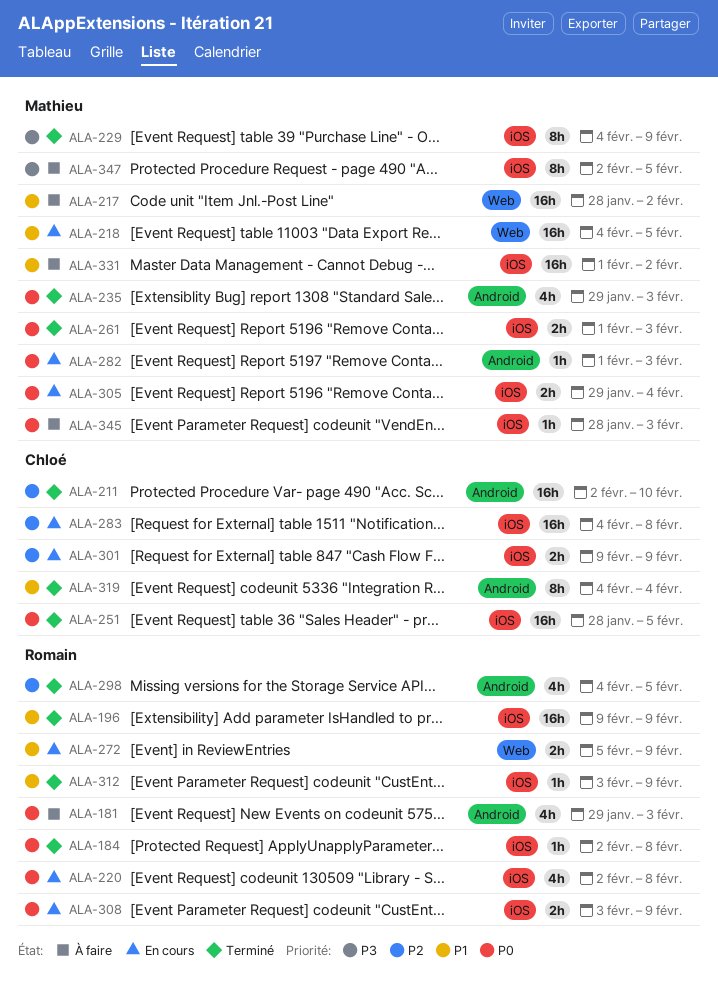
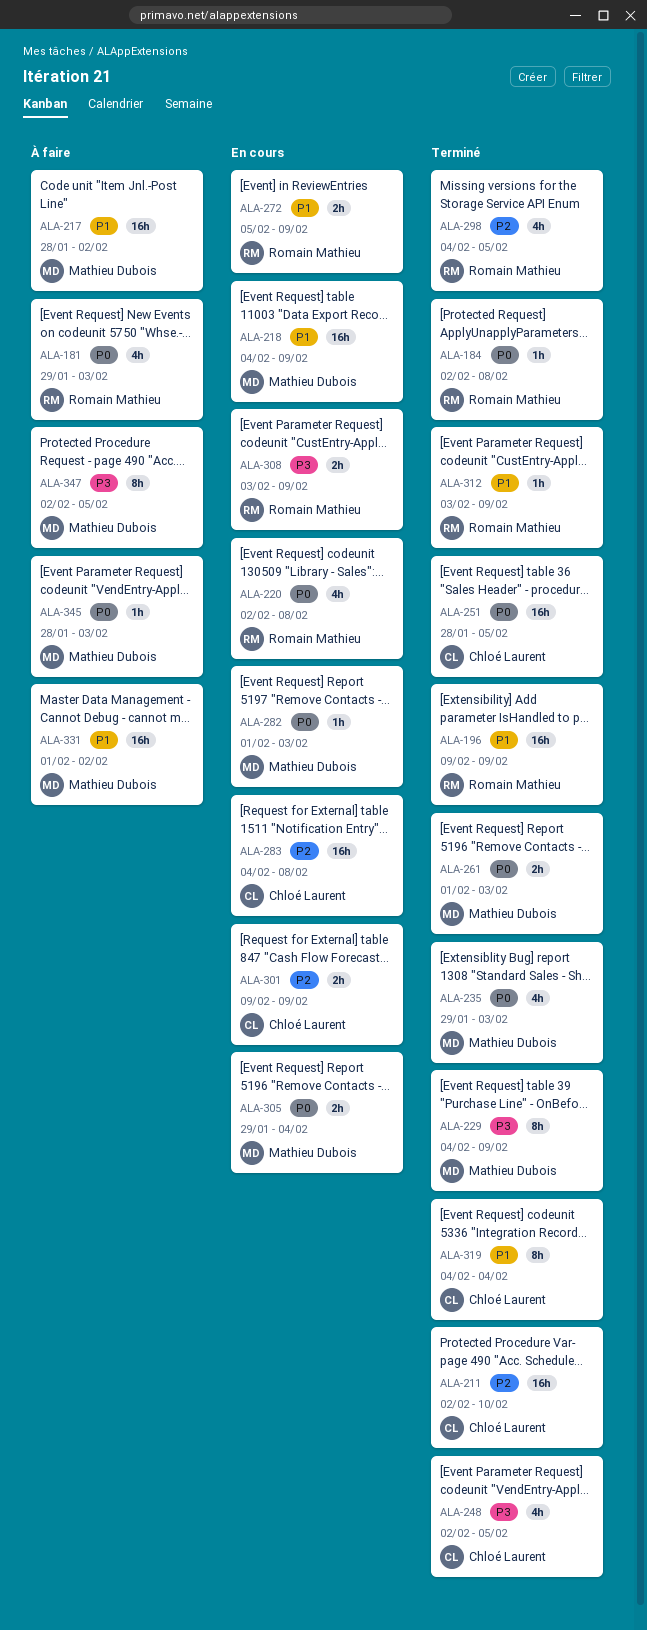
ALA-218, due: Feb 5 -> Feb 9
ALA-248: none -> present
ALA-308, priority: P0 -> P3

